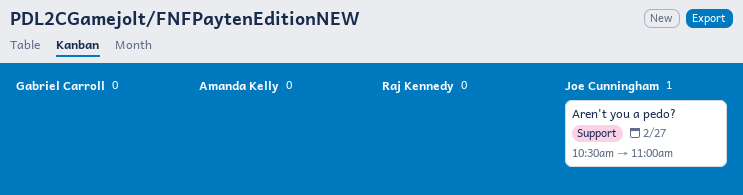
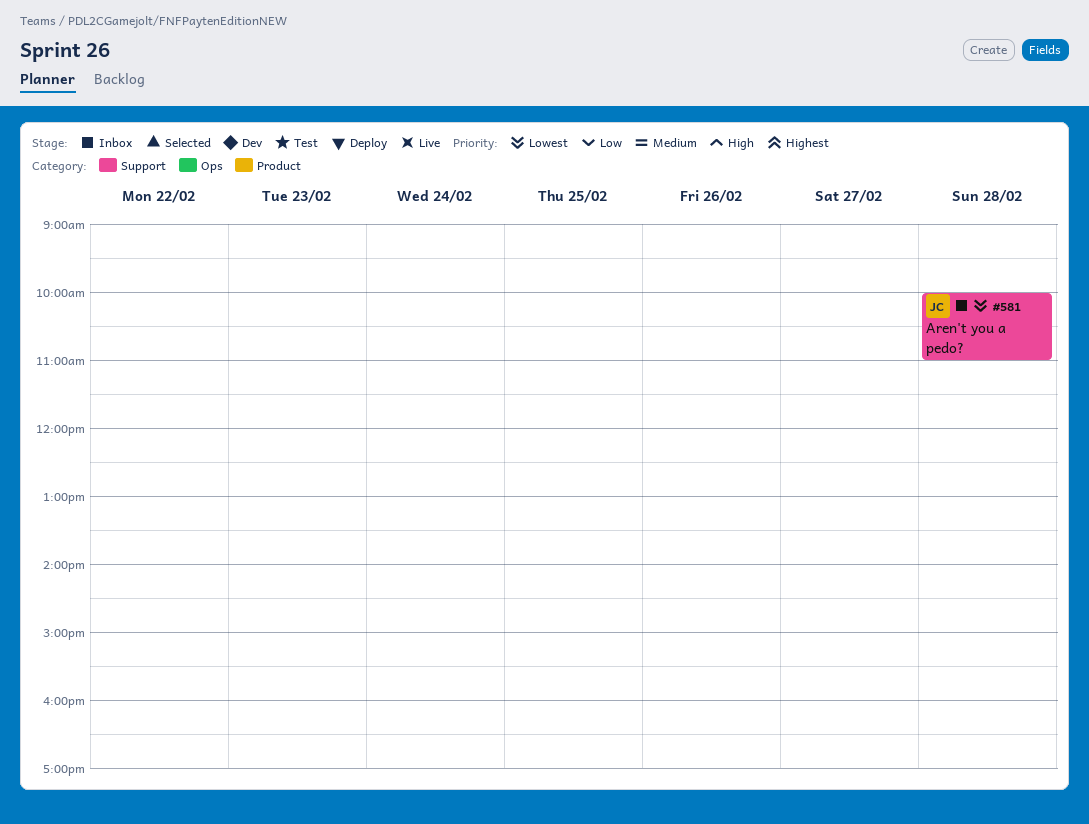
Aren't you a pedo?, day: Feb 27 -> Feb 28
Aren't you a pedo?, begins: 10:30 -> 10:00

